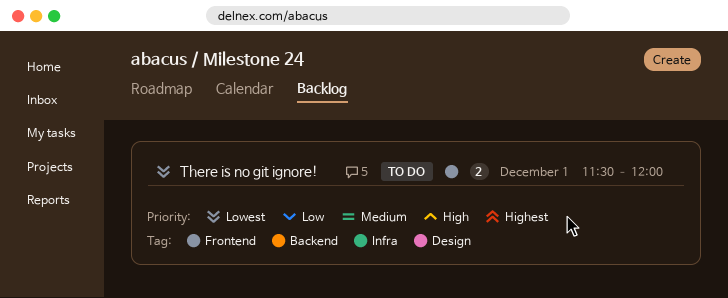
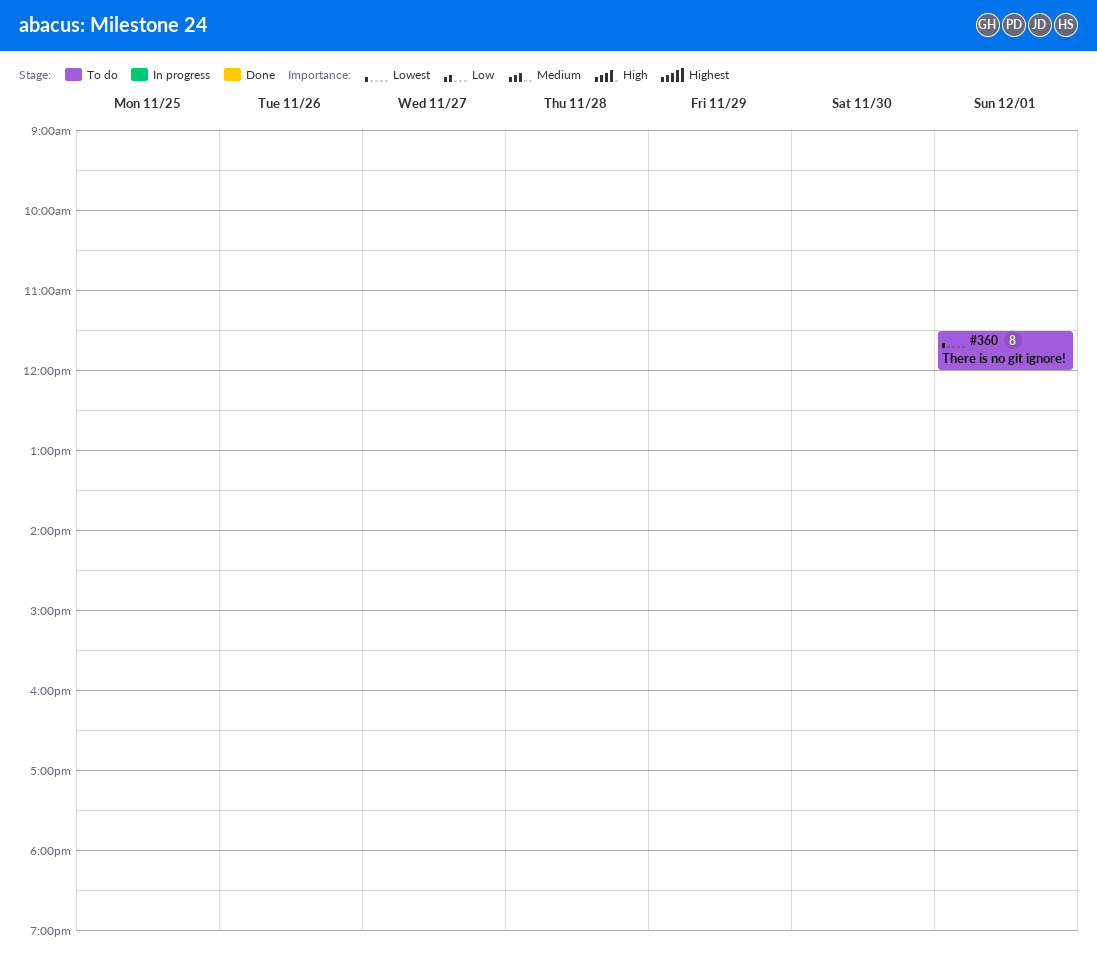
There is no git ignore!, estimate: 2 -> 8

